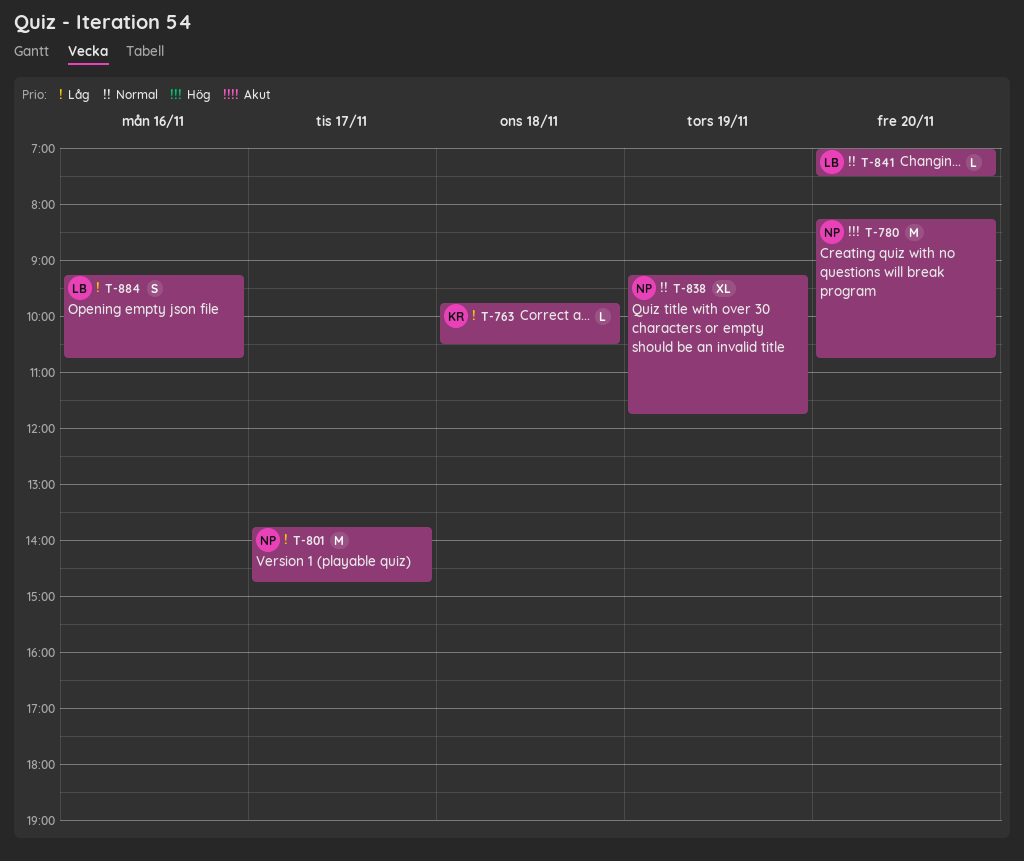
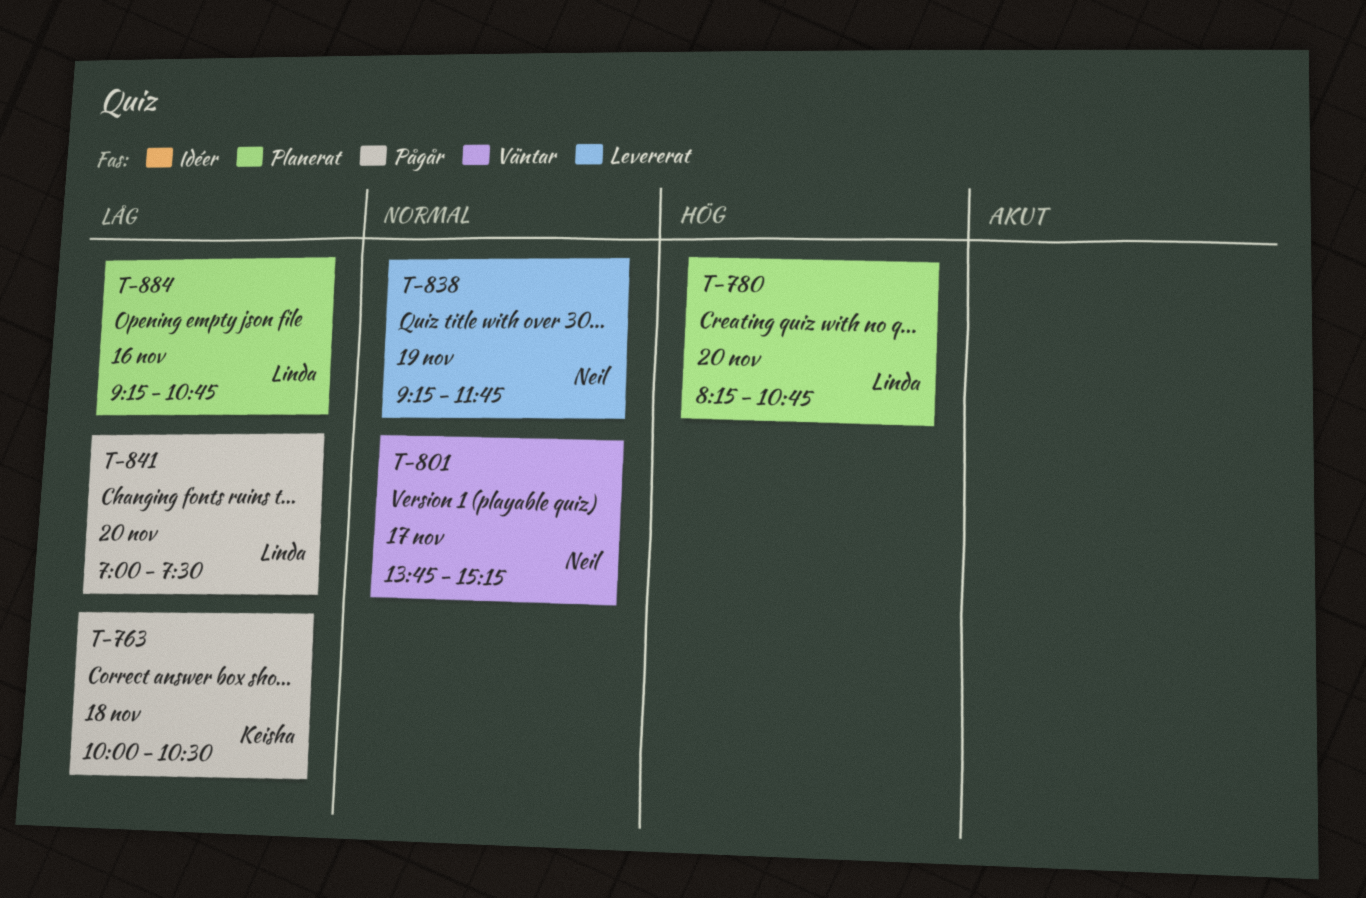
T-763, begins: 09:45 -> 10:00
T-780, owner: Neil -> Linda
T-801, priority: Låg -> Normal
T-801, ends: 14:45 -> 15:15
T-841, priority: Normal -> Låg

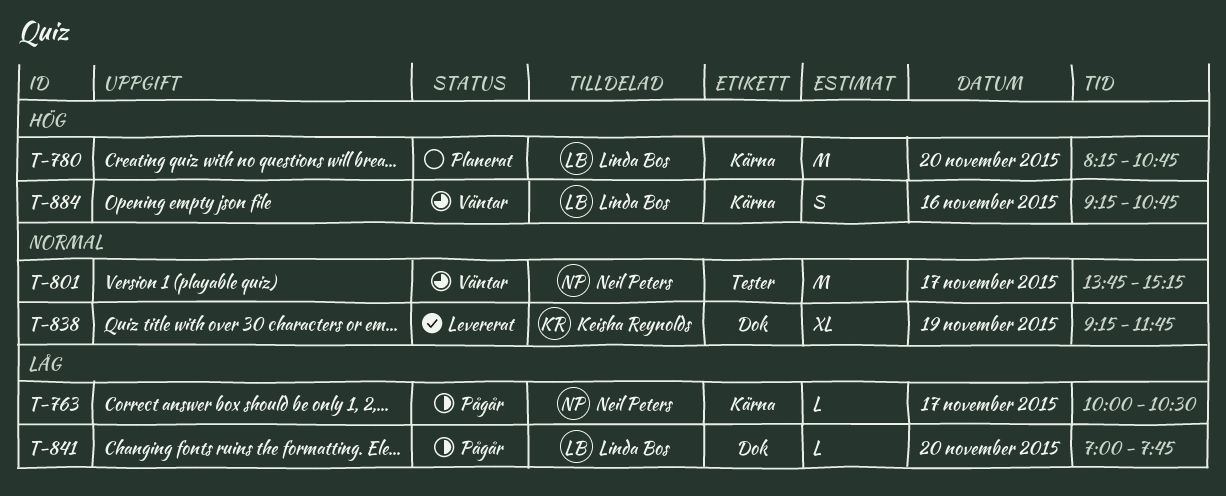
T-763, owner: Keisha Reynolds -> Neil Peters
T-763, day: Nov 18 -> Nov 17
T-838, owner: Neil Peters -> Keisha Reynolds
T-841, ends: 07:30 -> 07:45
T-884, status: Planerat -> Väntar
T-884, priority: Låg -> Hög

